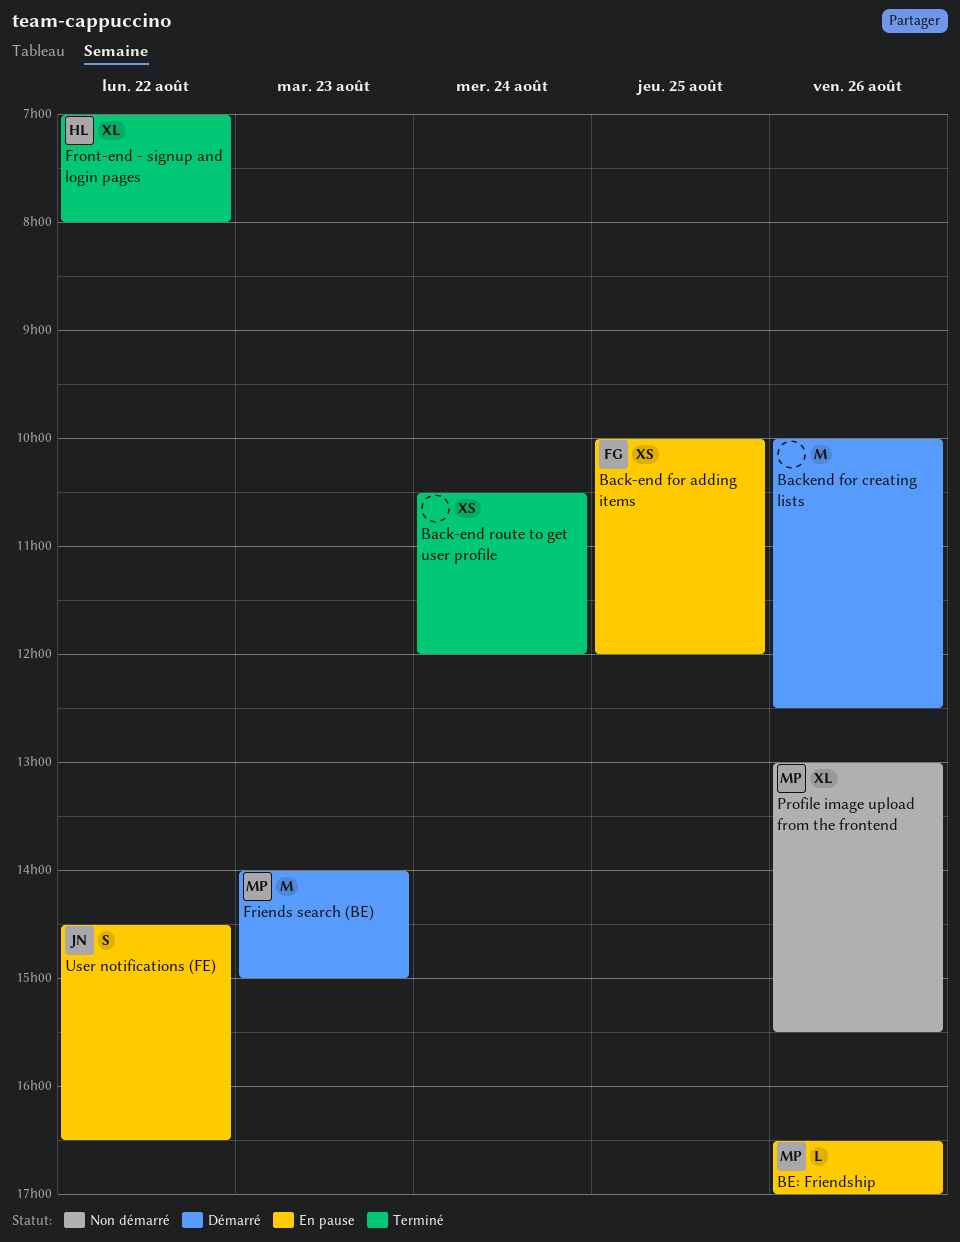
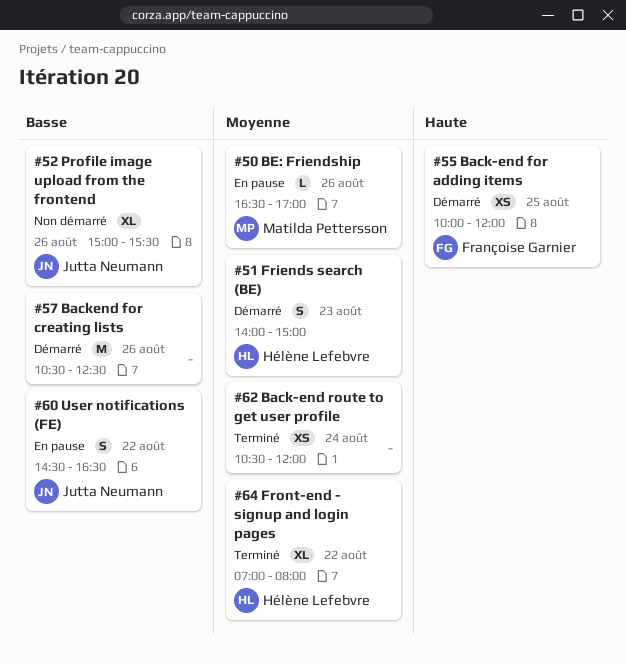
Back-end for adding items, status: En pause -> Démarré
Backend for creating lists, begins: 10:00 -> 10:30
Friends search (BE), owner: Matilda Pettersson -> Hélène Lefebvre
Friends search (BE), estimate: M -> S
Profile image upload from the frontend, owner: Matilda Pettersson -> Jutta Neumann
Profile image upload from the frontend, begins: 13:00 -> 15:00

